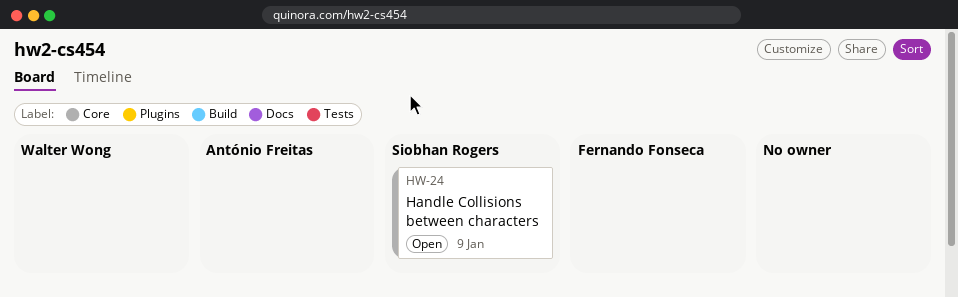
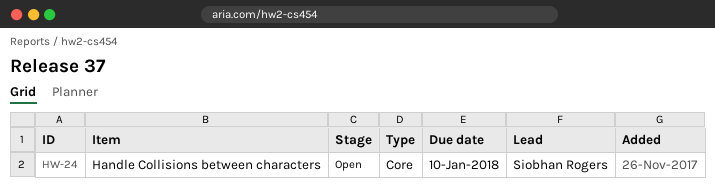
HW-24, due: Jan 9 -> Jan 10

